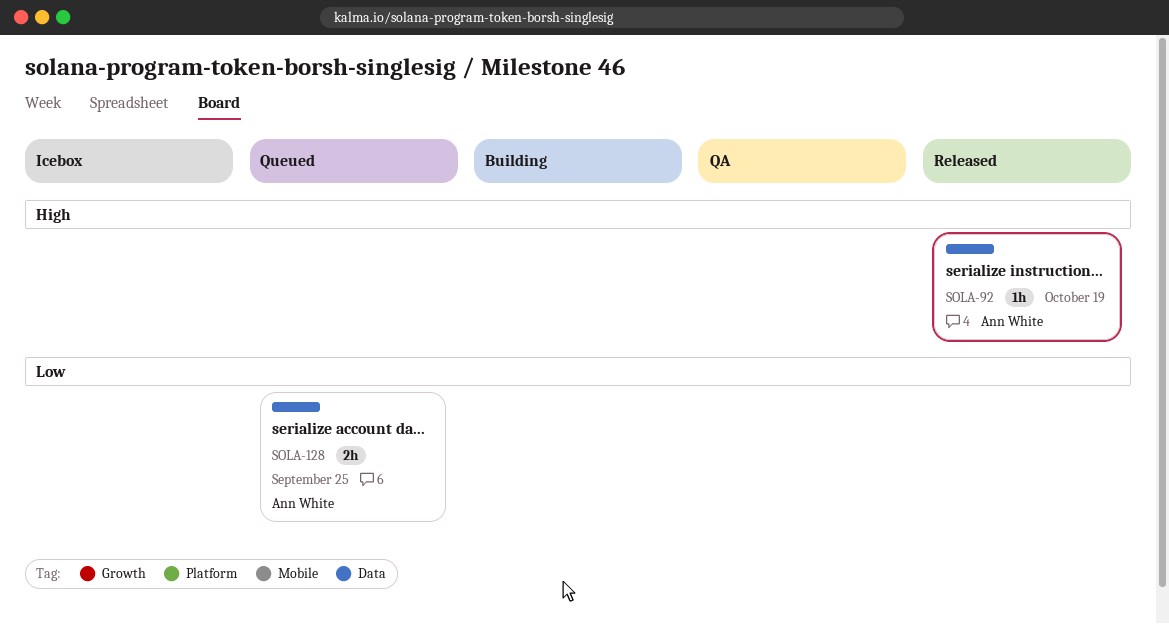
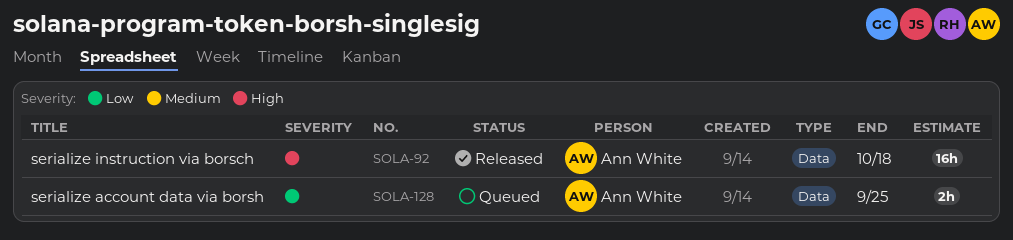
SOLA-92, estimate: 1h -> 16h
SOLA-92, due: Oct 19 -> Oct 18

